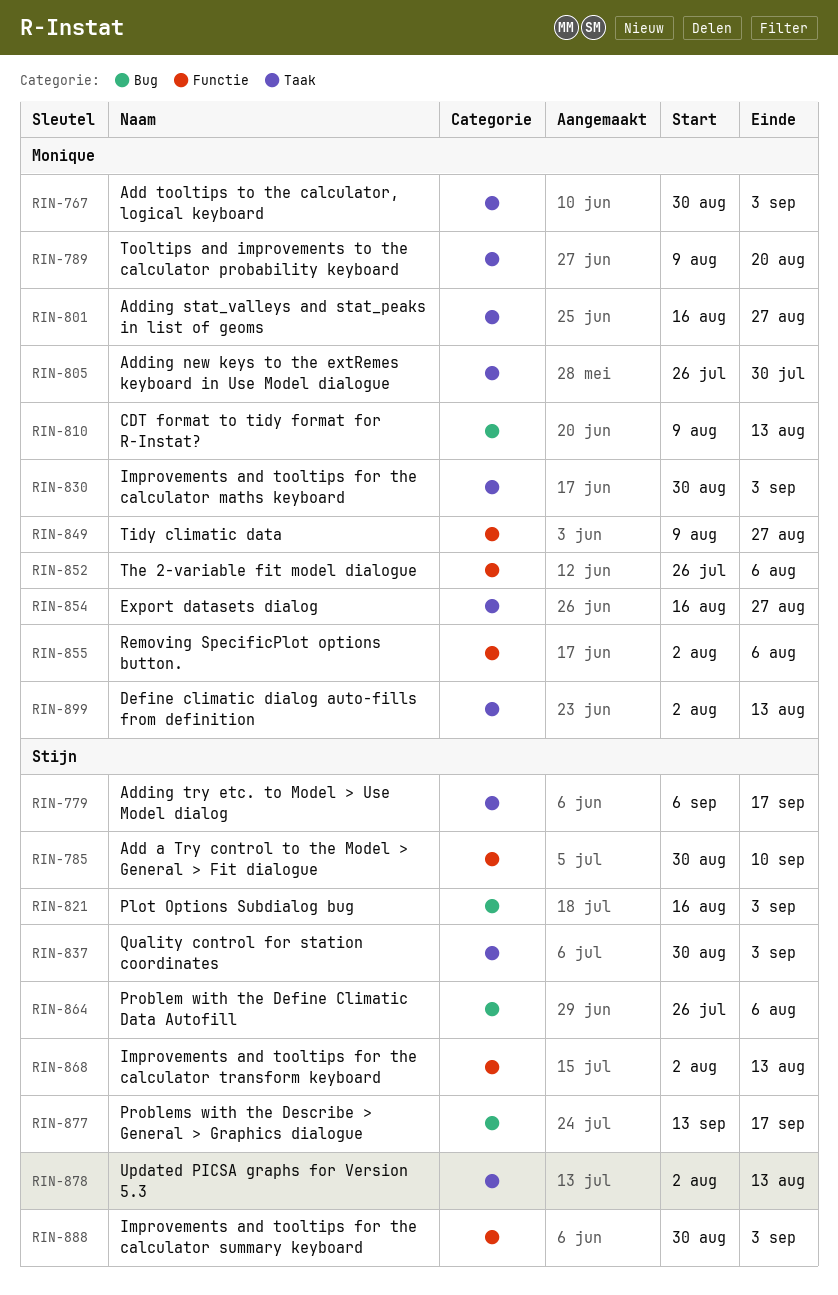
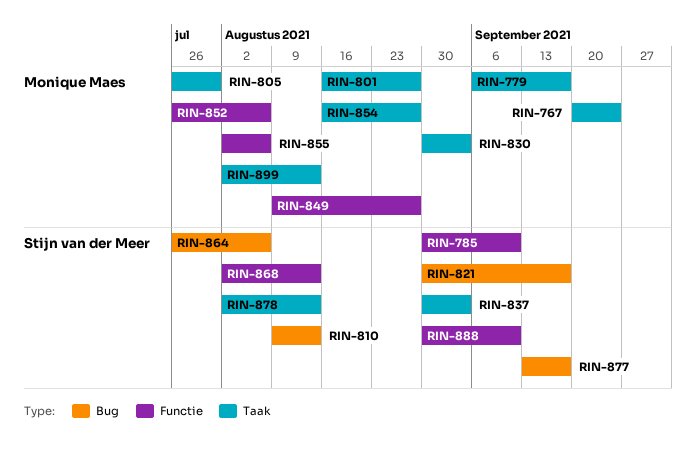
RIN-767, start: Aug 30 -> Sep 20
RIN-767, due: Sep 3 -> Sep 24
RIN-779, owner: Stijn van der Meer -> Monique Maes
RIN-789: present -> none
RIN-810, owner: Monique Maes -> Stijn van der Meer
RIN-821, start: Aug 16 -> Aug 30
RIN-821, due: Sep 3 -> Sep 17
RIN-888, due: Sep 3 -> Sep 10

